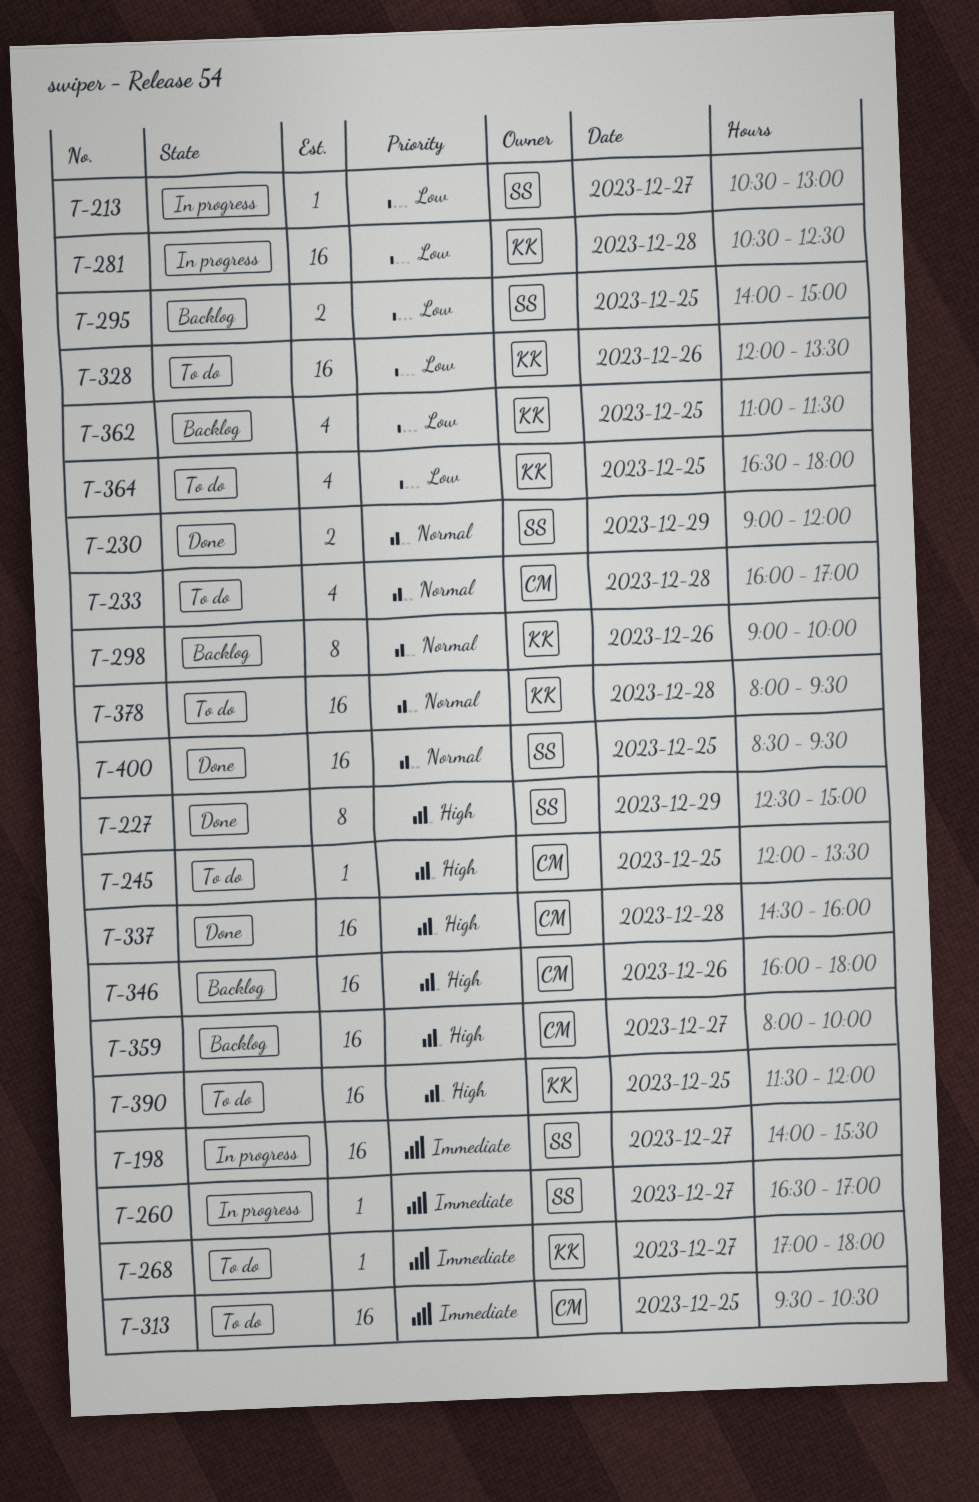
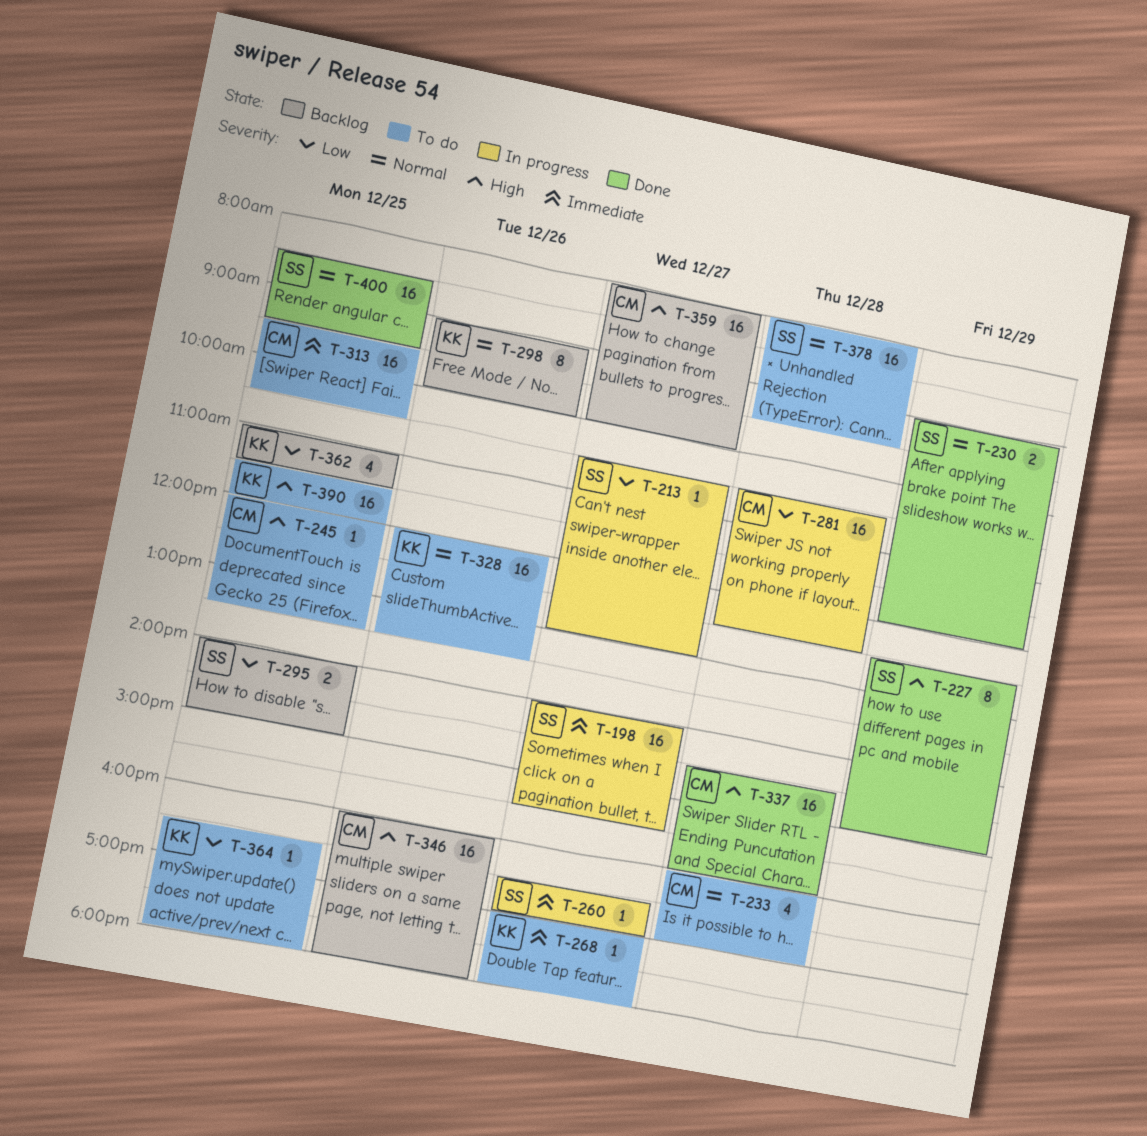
T-281, owner: KK -> CM
T-328, priority: Low -> Normal
T-364, estimate: 4 -> 1
T-378, owner: KK -> SS

